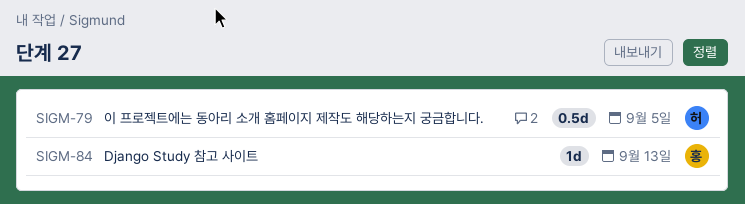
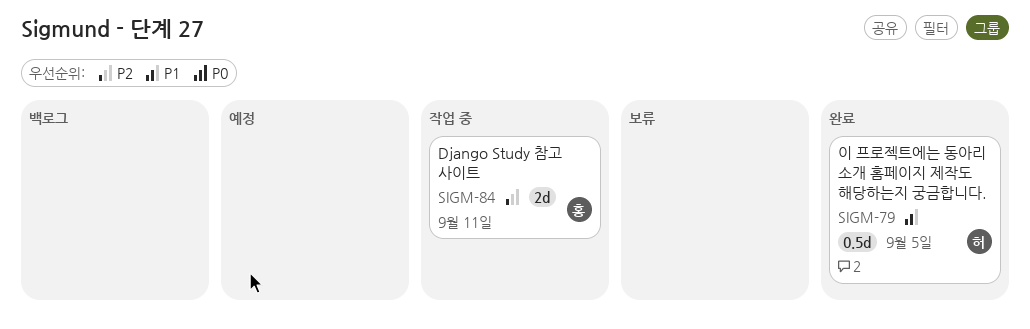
SIGM-84, estimate: 1d -> 2d
SIGM-84, due: Sep 13 -> Sep 11

